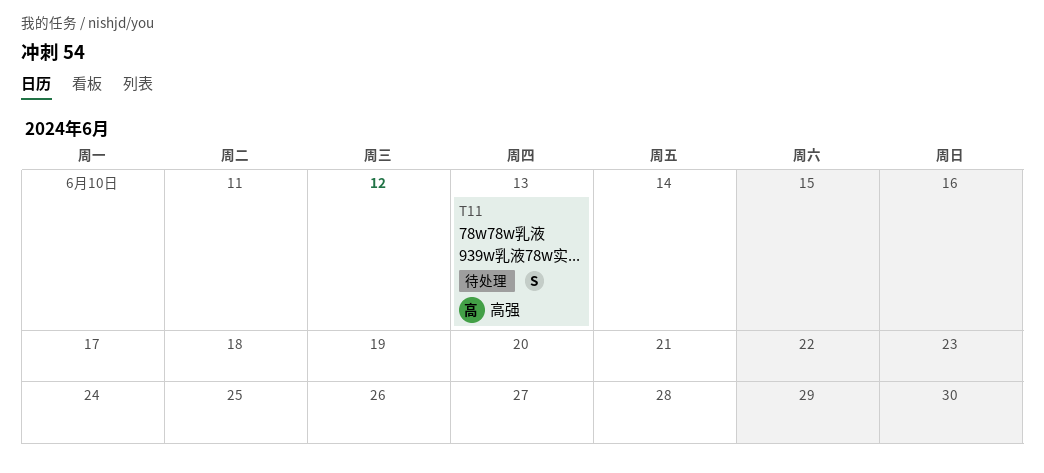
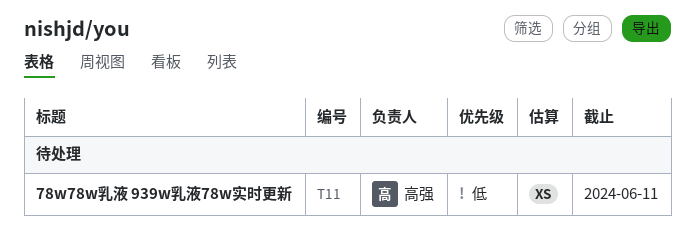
T11, estimate: S -> XS
T11, due: Jun 13 -> Jun 11

